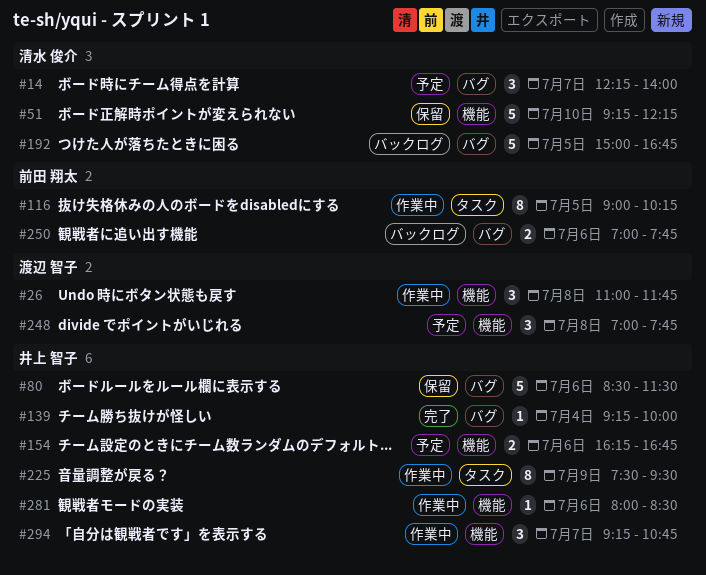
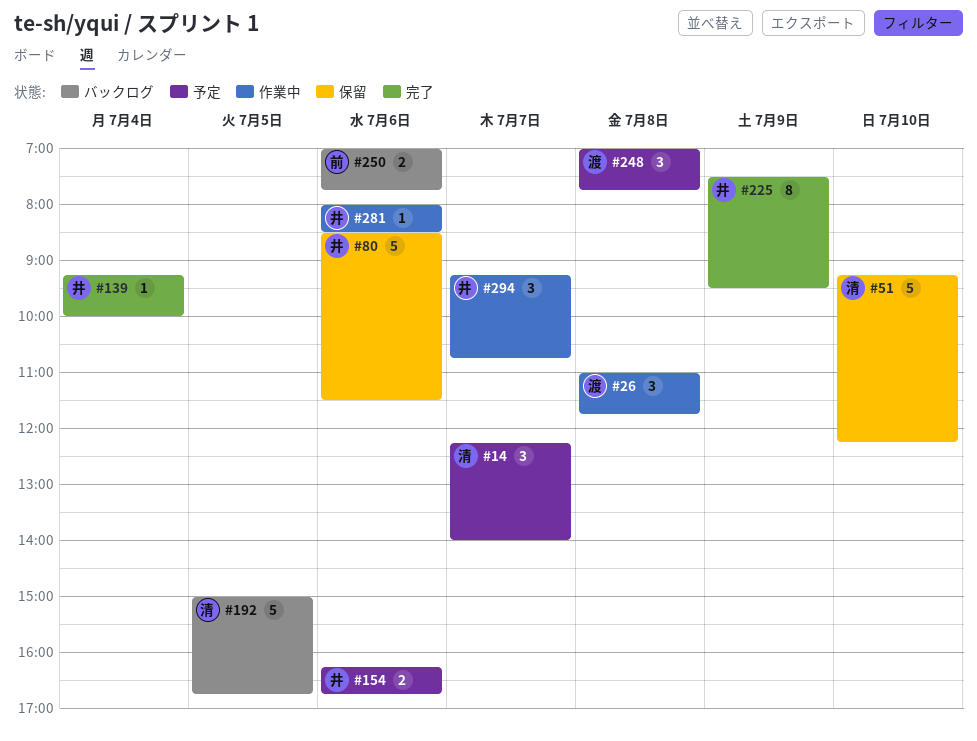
#116: present -> none
#225, status: 作業中 -> 完了

